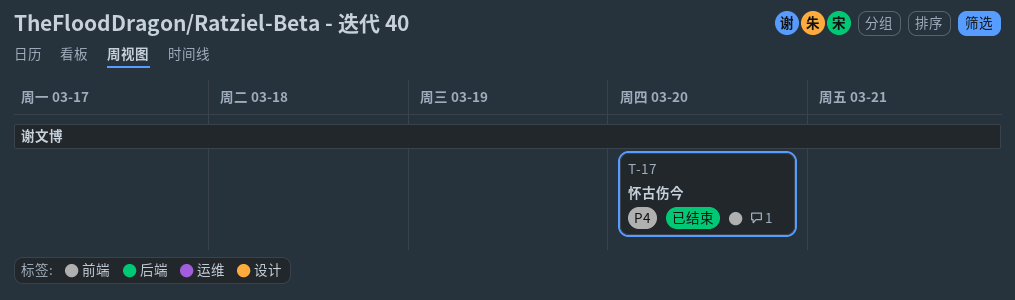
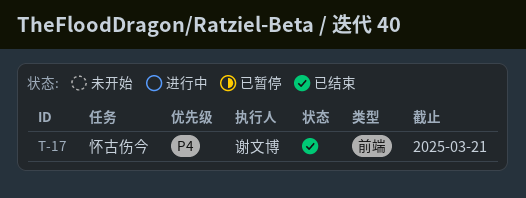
T-17, due: Mar 20 -> Mar 21

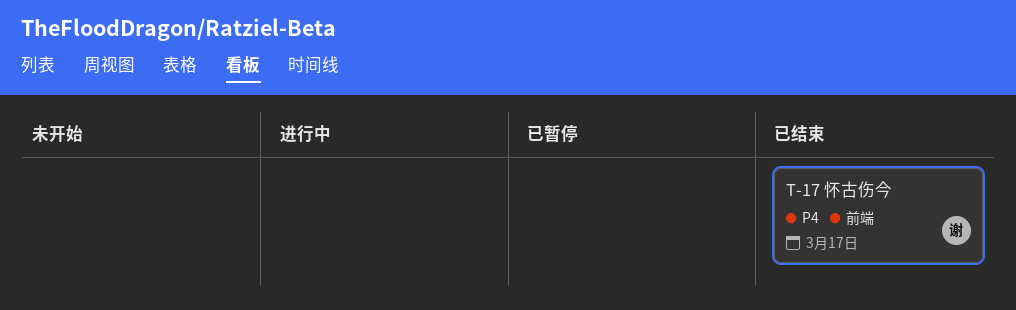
T-17, due: Mar 21 -> Mar 17

